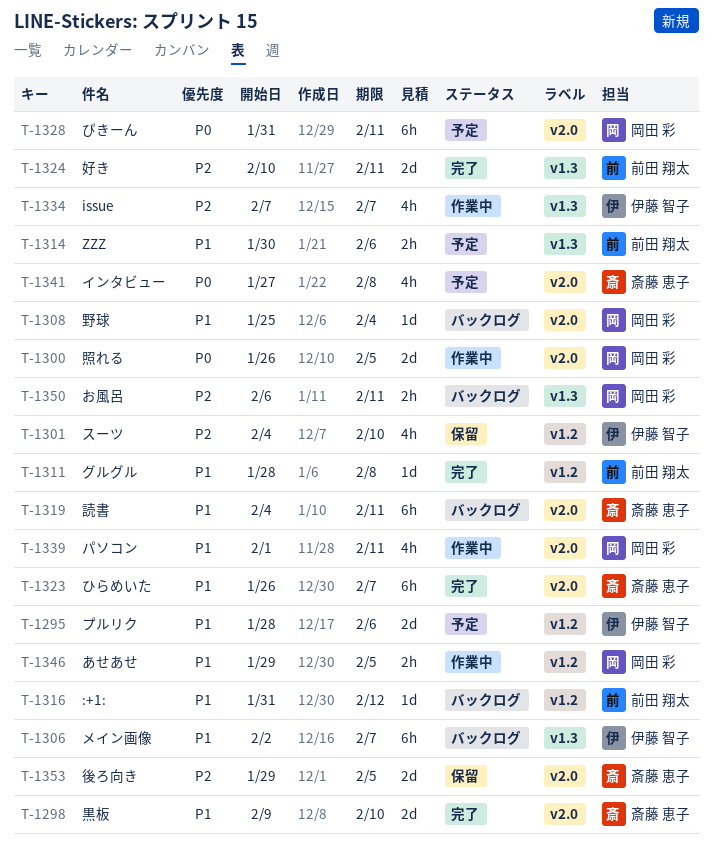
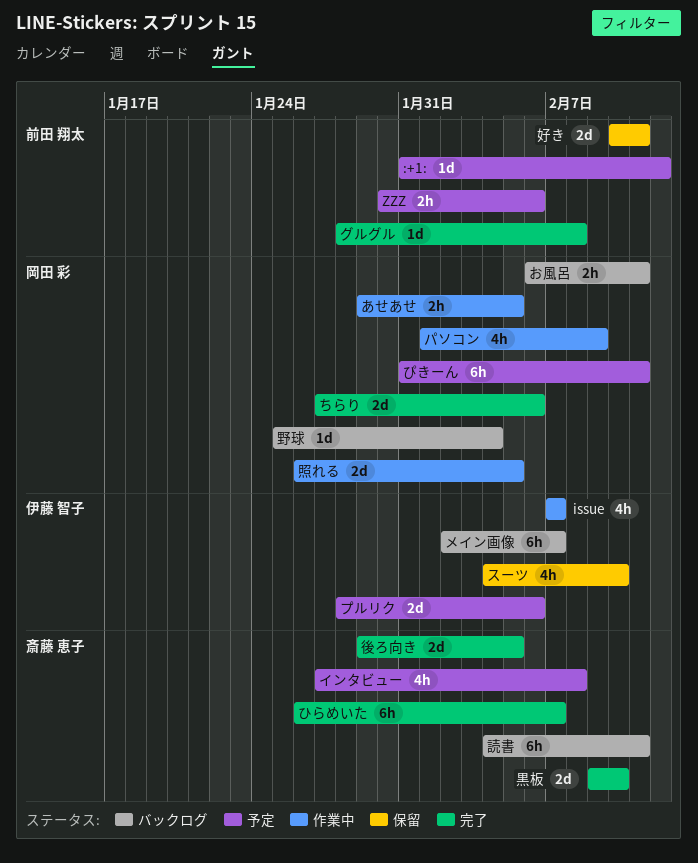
:+1:, status: バックログ -> 予定
ちらり: none -> present
パソコン, due: Feb 11 -> Feb 9
好き, status: 完了 -> 保留
後ろ向き, status: 保留 -> 完了

